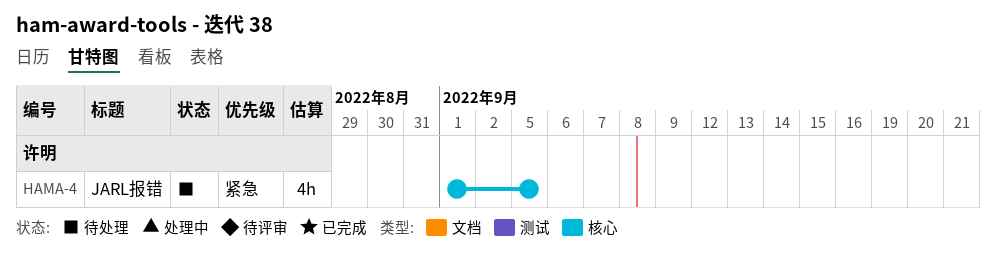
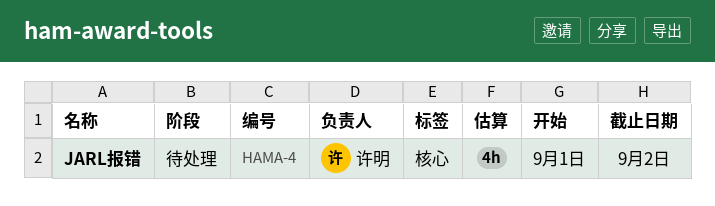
HAMA-4, due: Sep 5 -> Sep 2

